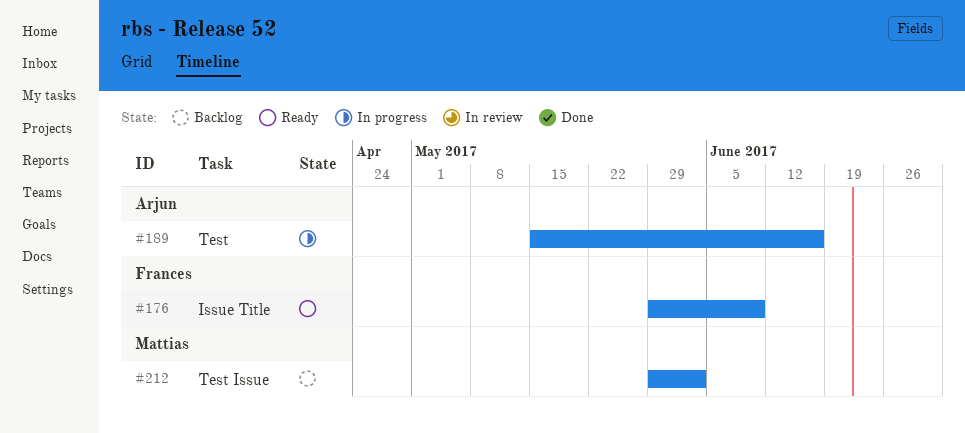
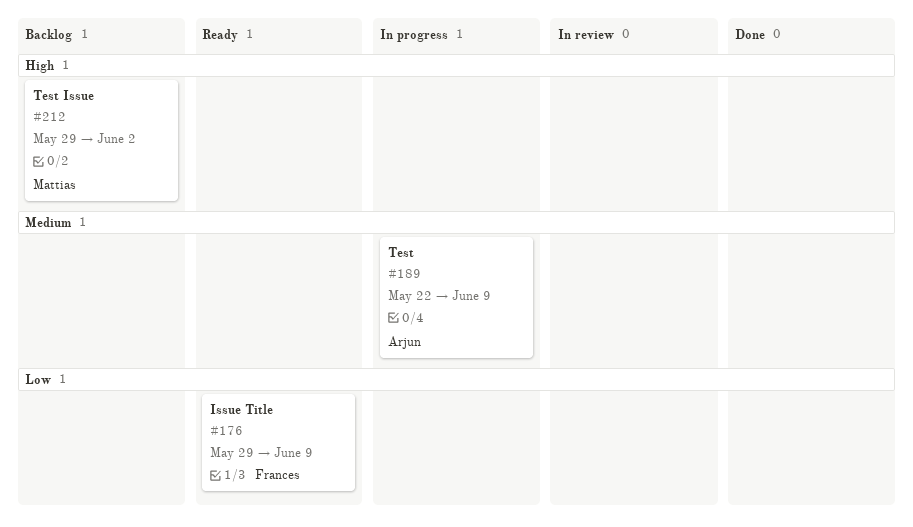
#189, start: May 15 -> May 22
#189, due: Jun 16 -> Jun 9

